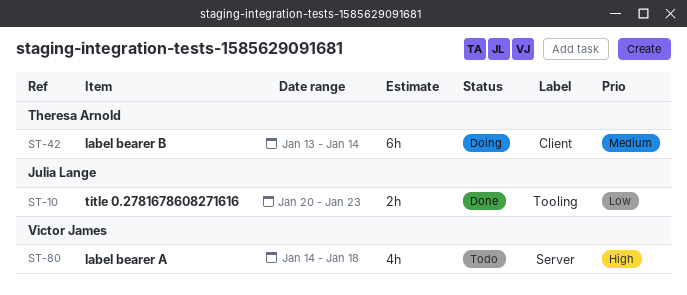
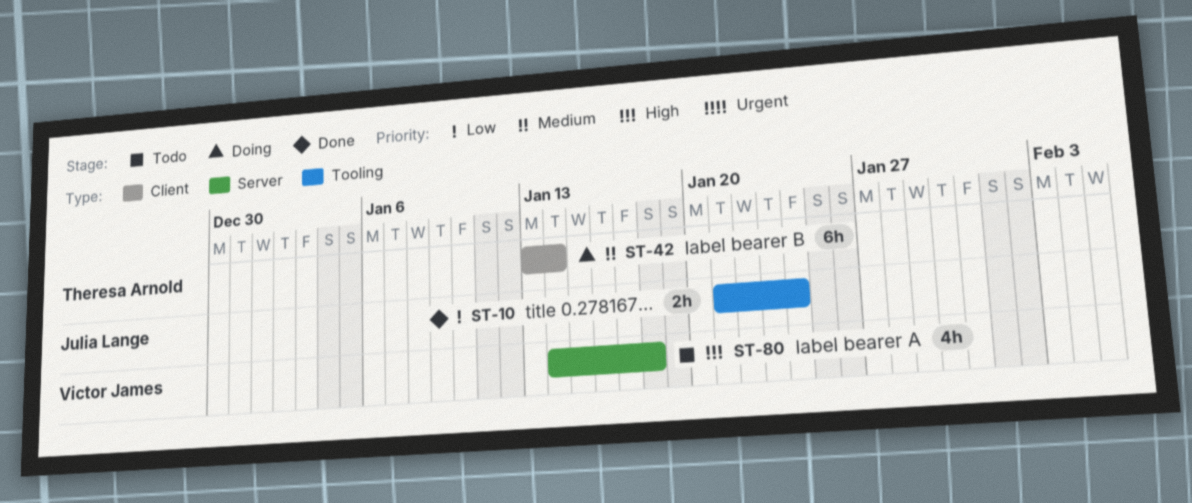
ST-10, start: Jan 20 -> Jan 21
ST-10, due: Jan 23 -> Jan 24

